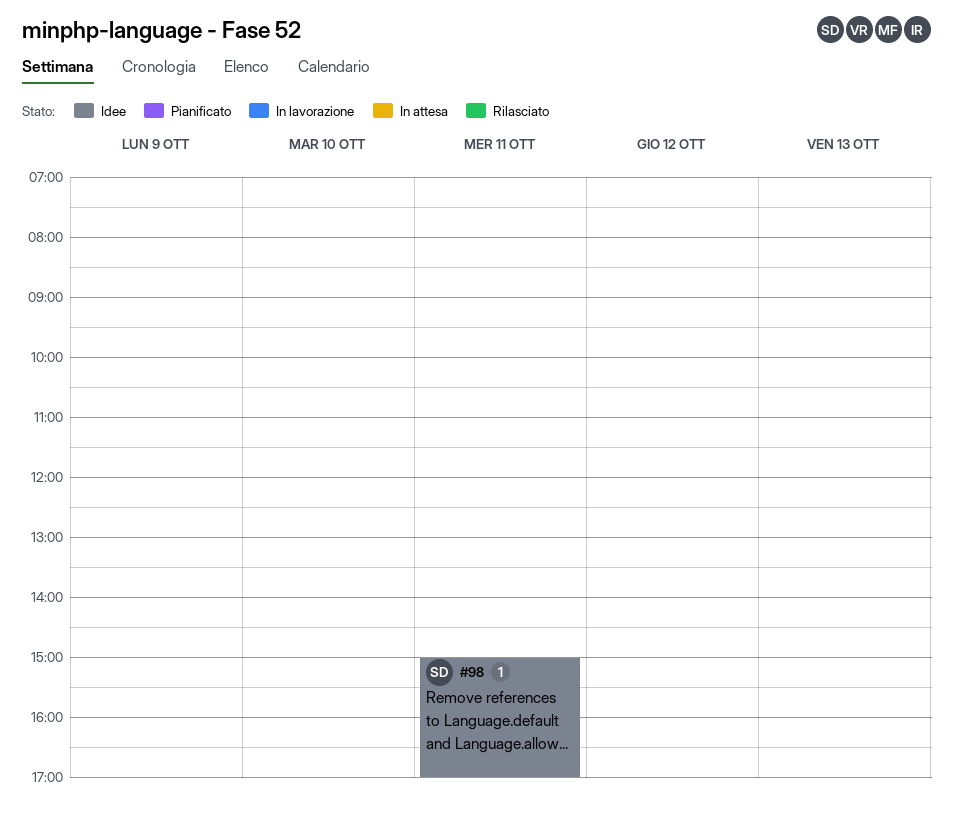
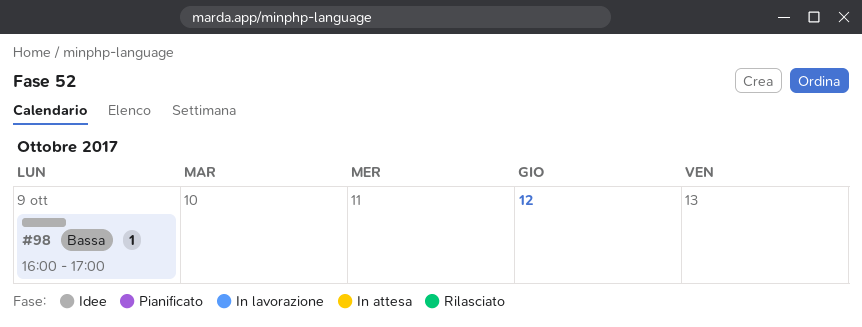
#98, day: Oct 11 -> Oct 9
#98, begins: 15:00 -> 16:00

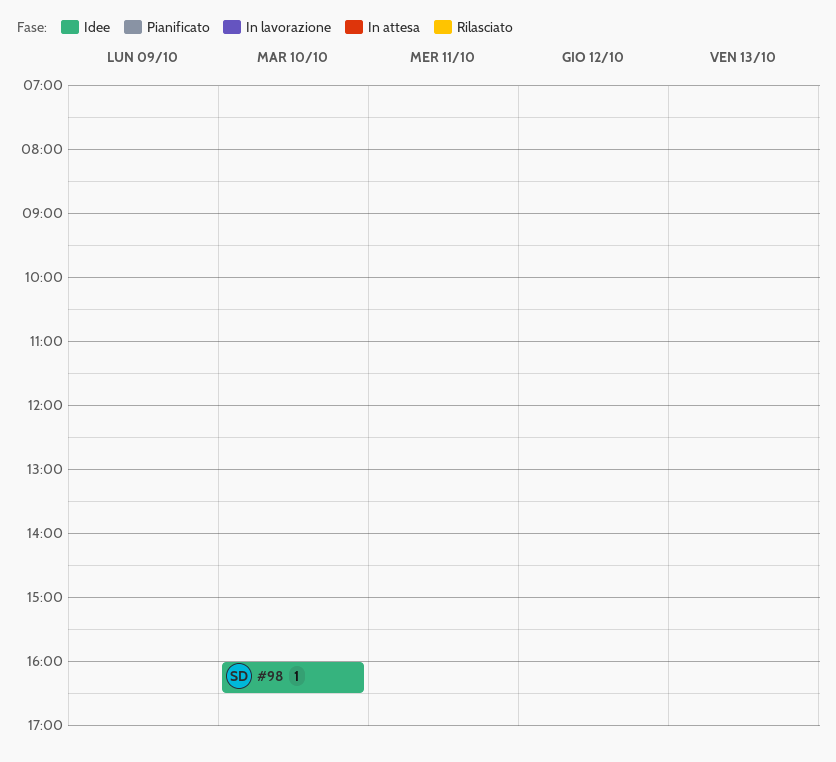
#98, day: Oct 9 -> Oct 10
#98, ends: 17:00 -> 16:30

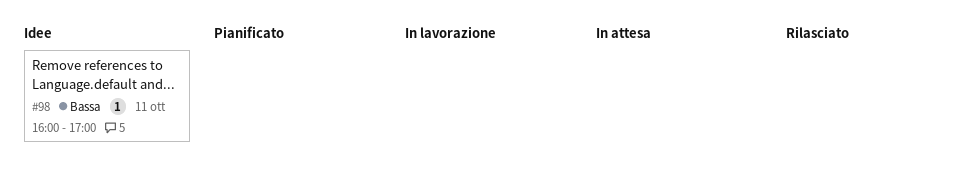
#98, day: Oct 10 -> Oct 11
#98, ends: 16:30 -> 17:00

